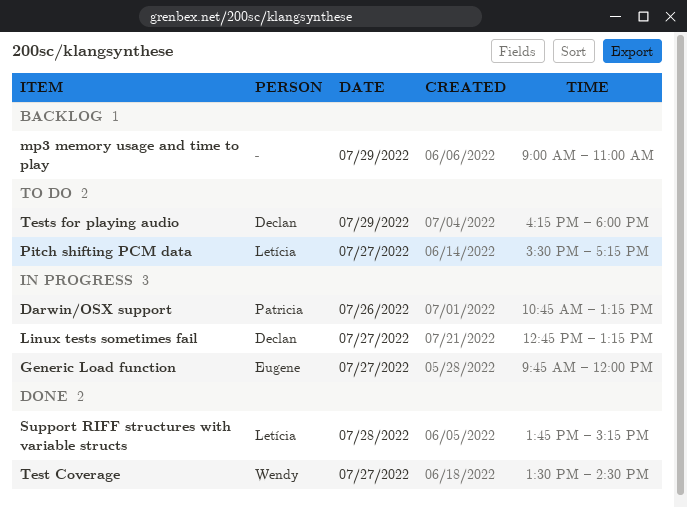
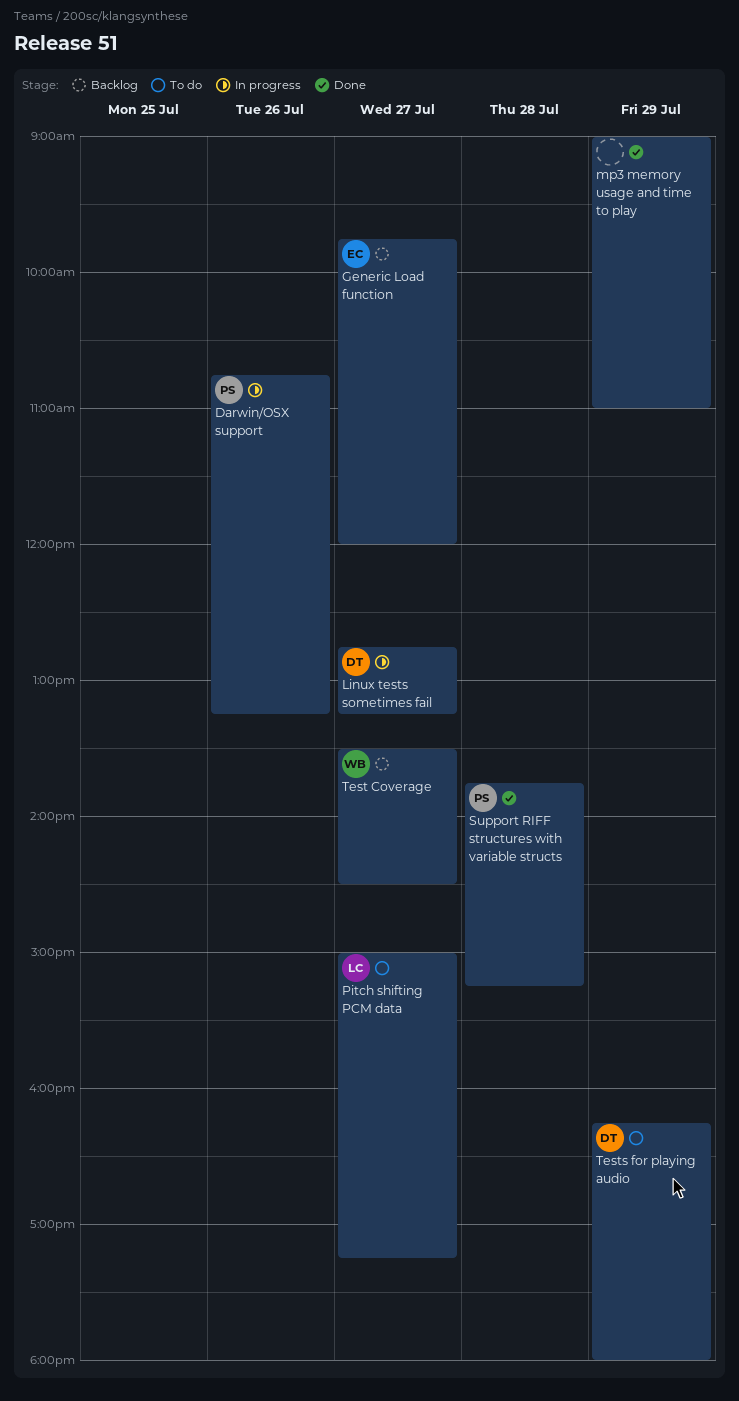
Generic Load function, status: In progress -> Backlog
mp3 memory usage and time to play, status: Backlog -> Done
Pitch shifting PCM data, begins: 15:30 -> 15:00
Support RIFF structures with variable structs, owner: Letícia -> Patricia
Test Coverage, status: Done -> Backlog

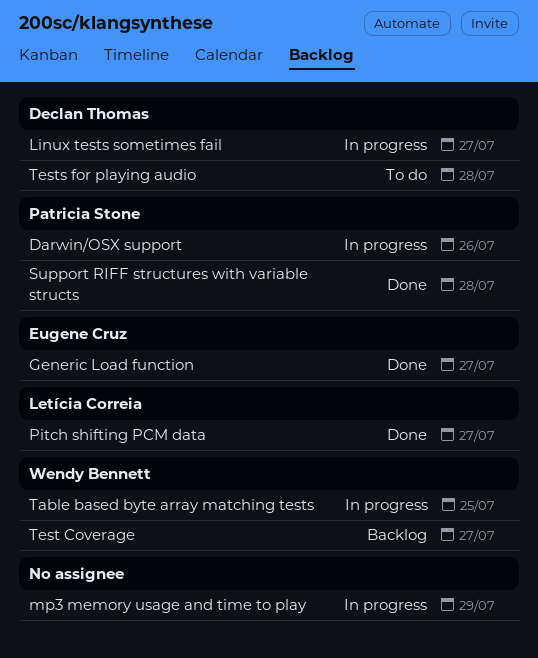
Generic Load function, status: Backlog -> Done
mp3 memory usage and time to play, status: Done -> In progress
Pitch shifting PCM data, status: To do -> Done
Table based byte array matching tests: none -> present
Tests for playing audio, day: Jul 29 -> Jul 28

